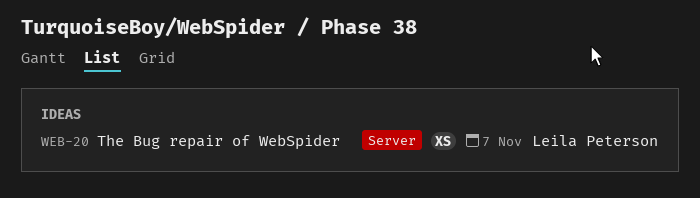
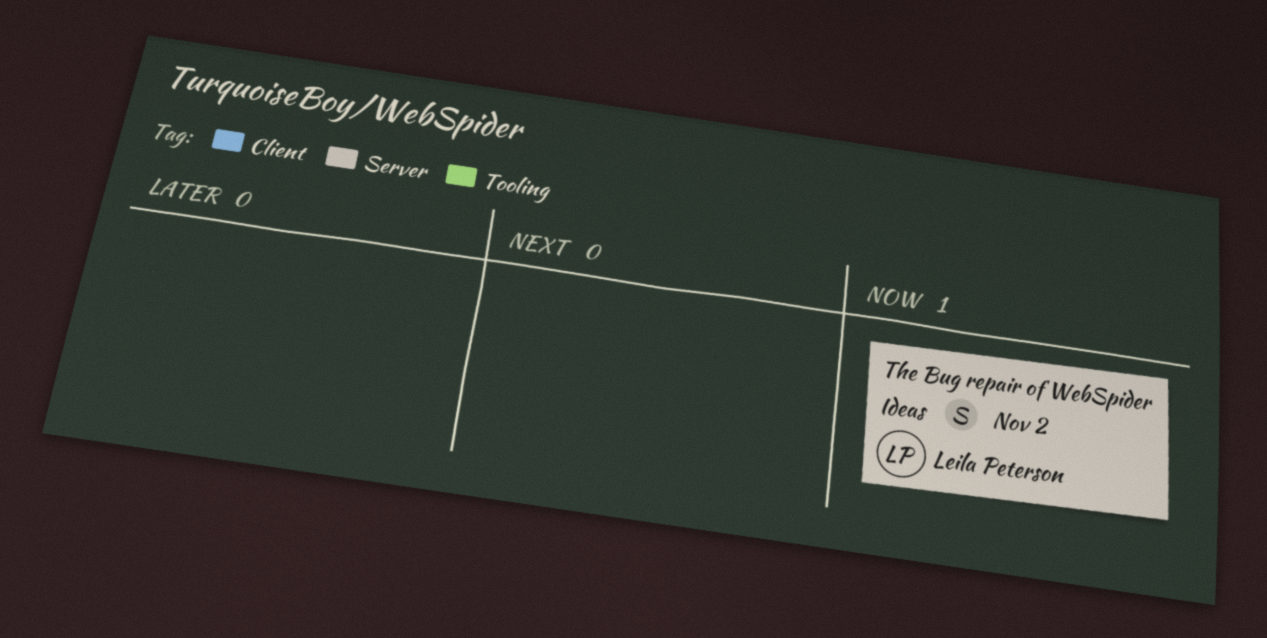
The Bug repair of WebSpider, estimate: XS -> S
The Bug repair of WebSpider, due: Nov 7 -> Nov 2

